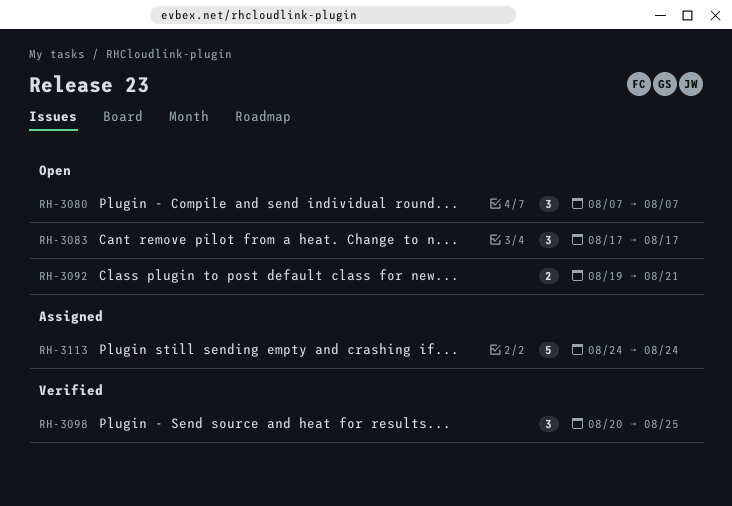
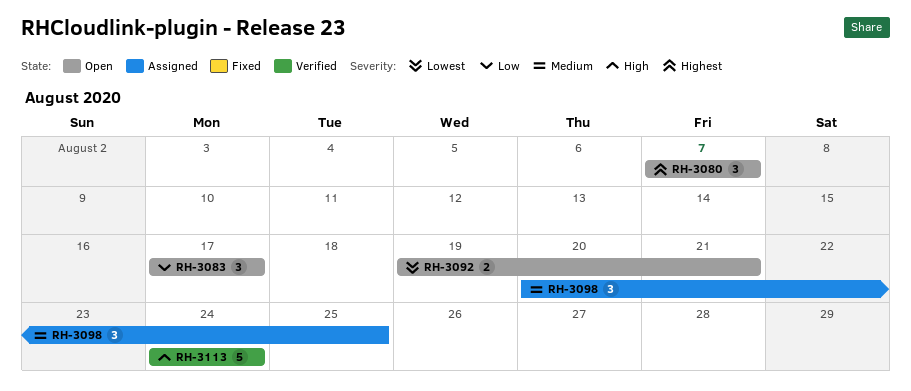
RH-3098, status: Verified -> Assigned
RH-3113, status: Assigned -> Verified

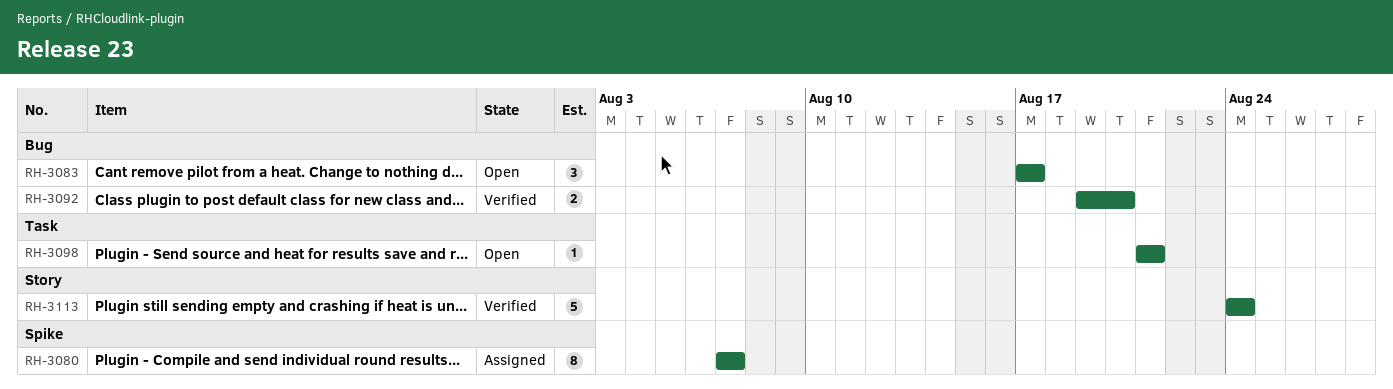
RH-3080, status: Open -> Assigned
RH-3080, estimate: 3 -> 8
RH-3092, status: Open -> Verified
RH-3092, due: Aug 21 -> Aug 20
RH-3098, status: Assigned -> Open
RH-3098, estimate: 3 -> 1
RH-3098, start: Aug 20 -> Aug 21
RH-3098, due: Aug 25 -> Aug 21

